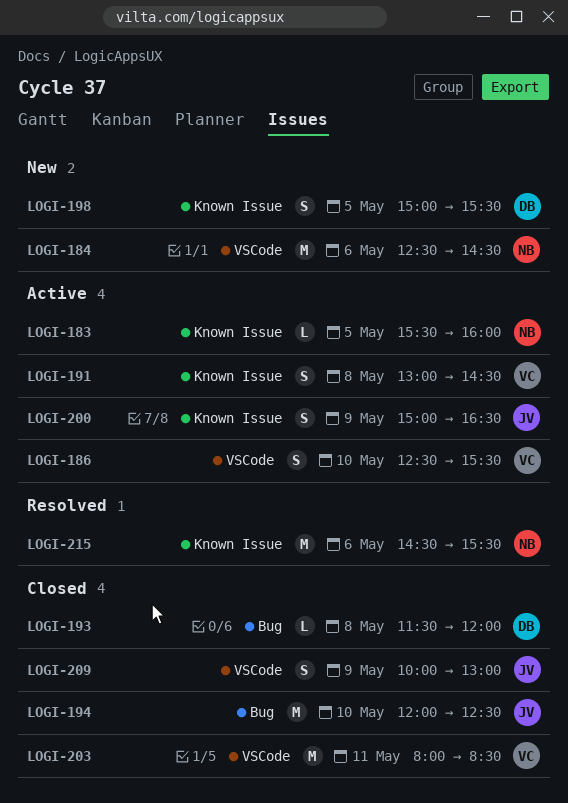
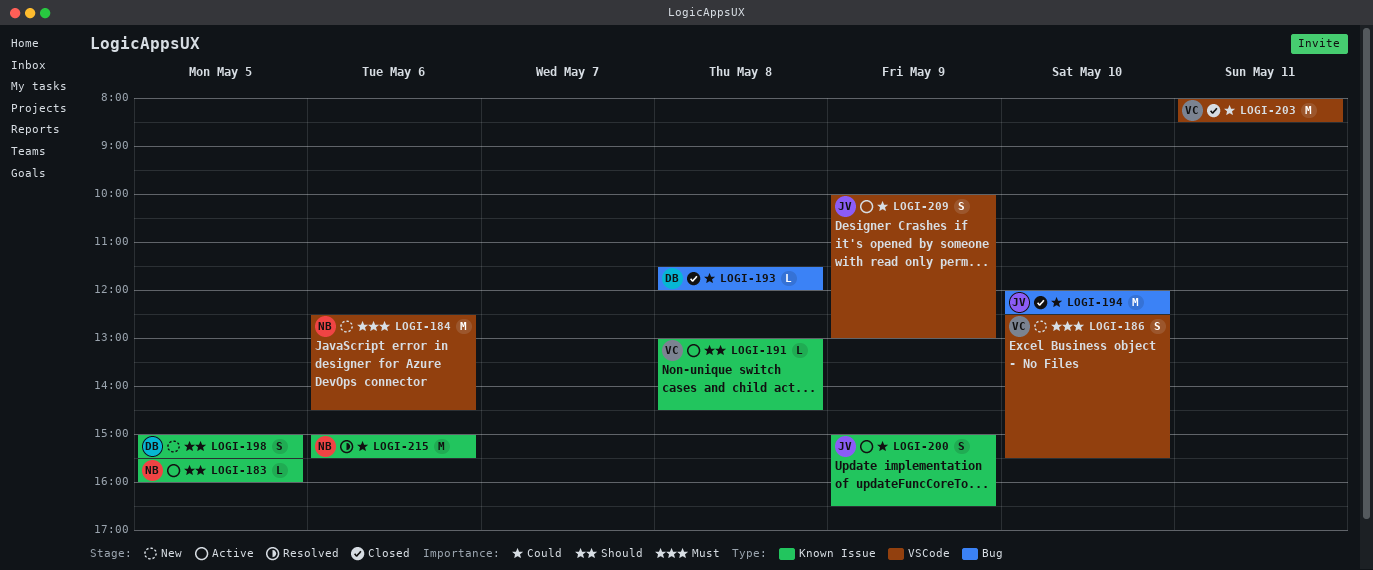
LOGI-186, status: Active -> New
LOGI-191, estimate: S -> L
LOGI-209, status: Closed -> Active
LOGI-215, begins: 14:30 -> 15:00

